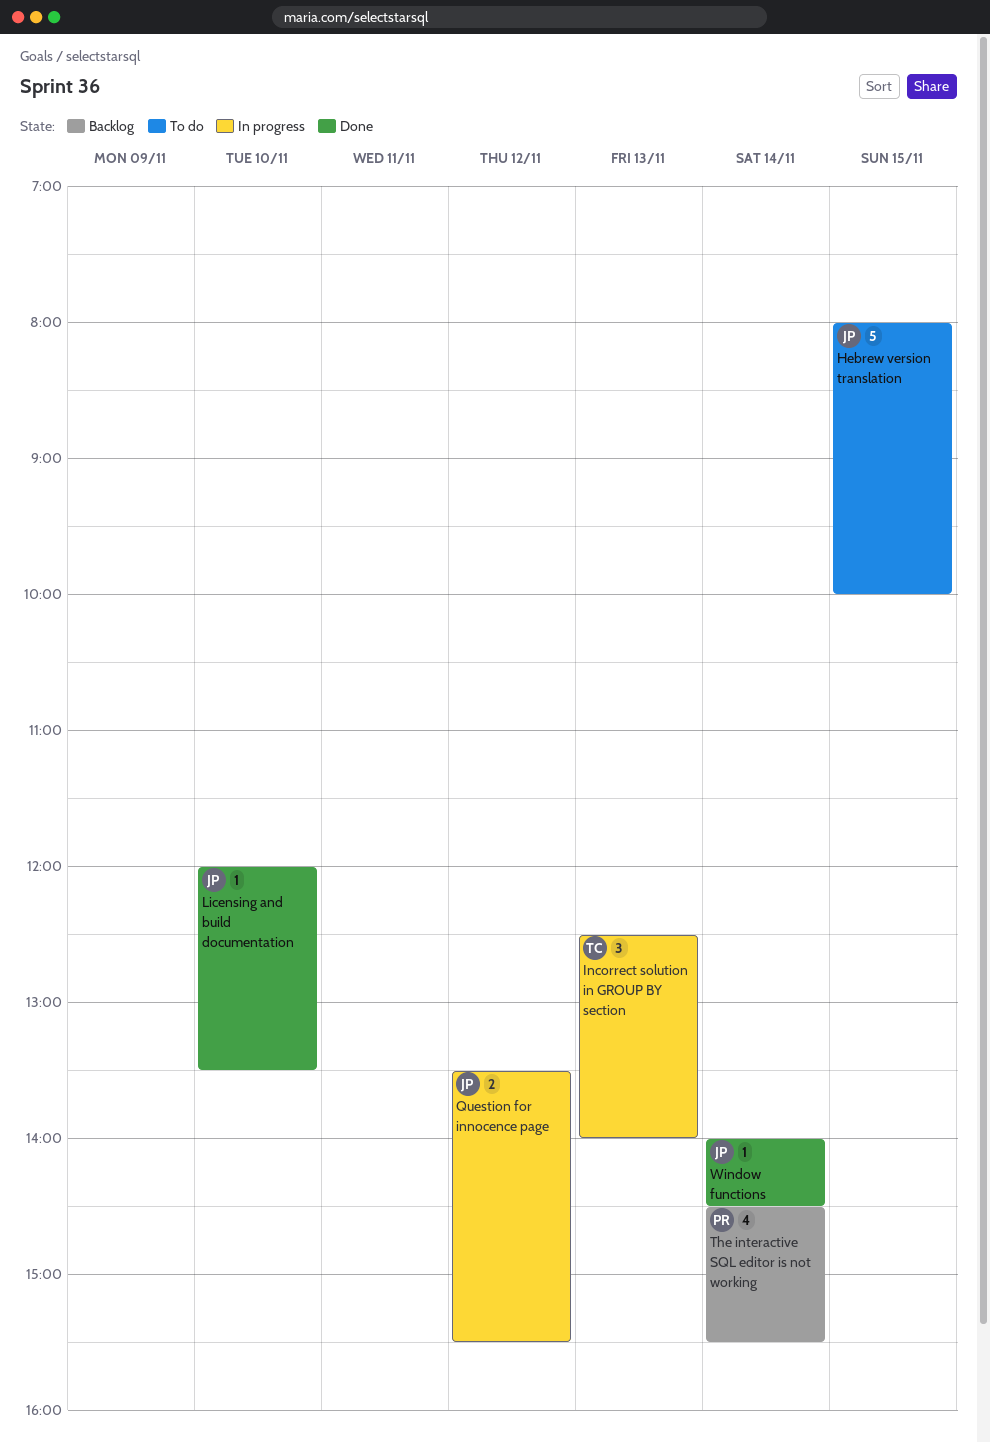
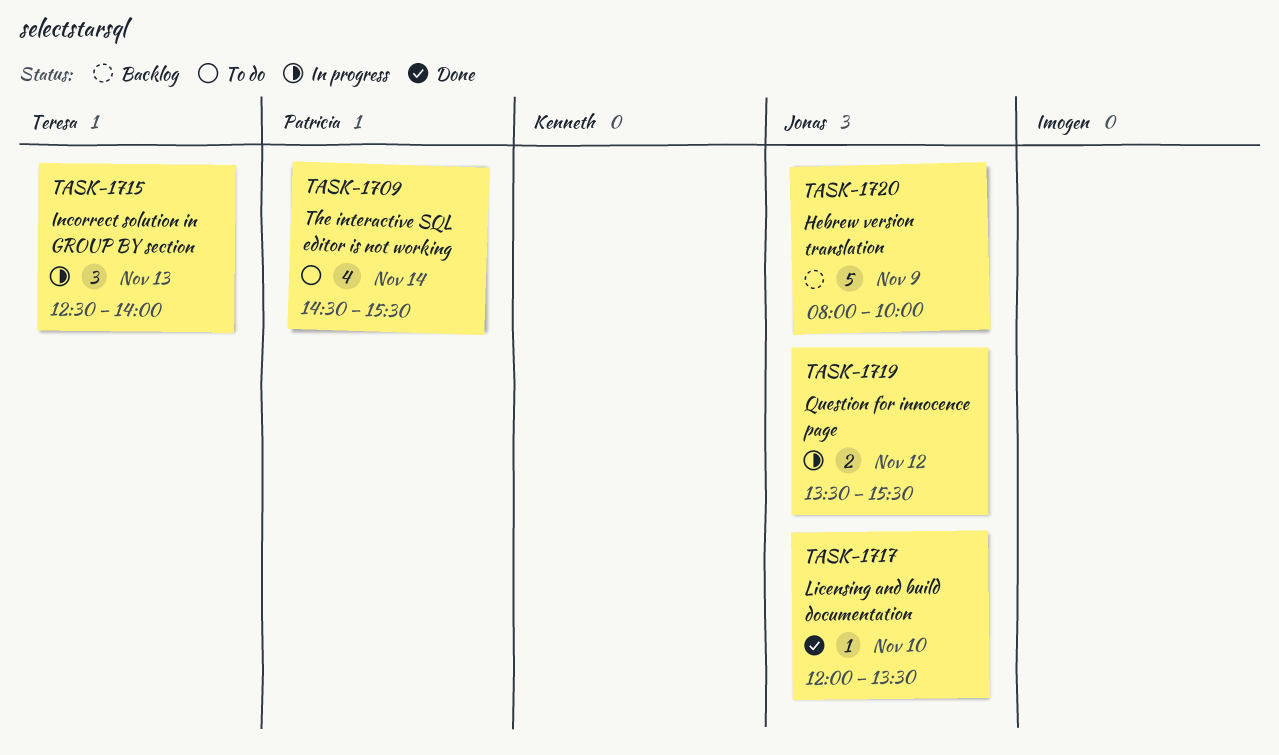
Hebrew version translation, status: To do -> Backlog
Hebrew version translation, day: Nov 15 -> Nov 9
The interactive SQL editor is not working, status: Backlog -> To do
Window functions: present -> none

